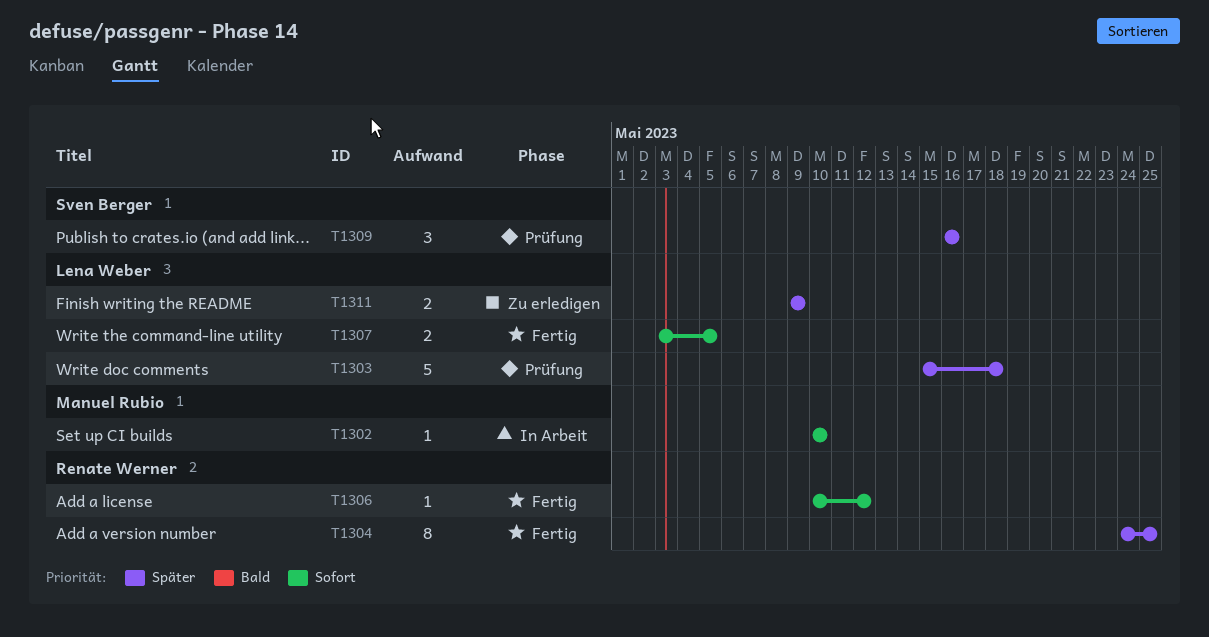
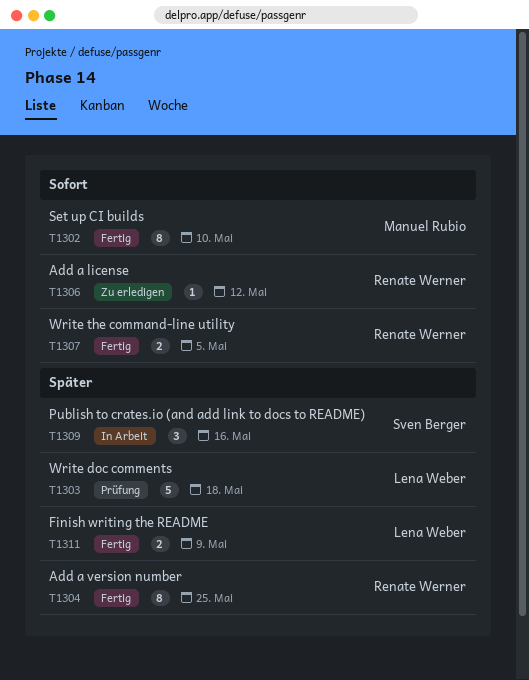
T1302, status: In Arbeit -> Fertig
T1302, estimate: 1 -> 8
T1306, status: Fertig -> Zu erledigen
T1307, owner: Lena Weber -> Renate Werner
T1309, status: Prüfung -> In Arbeit
T1311, status: Zu erledigen -> Fertig

